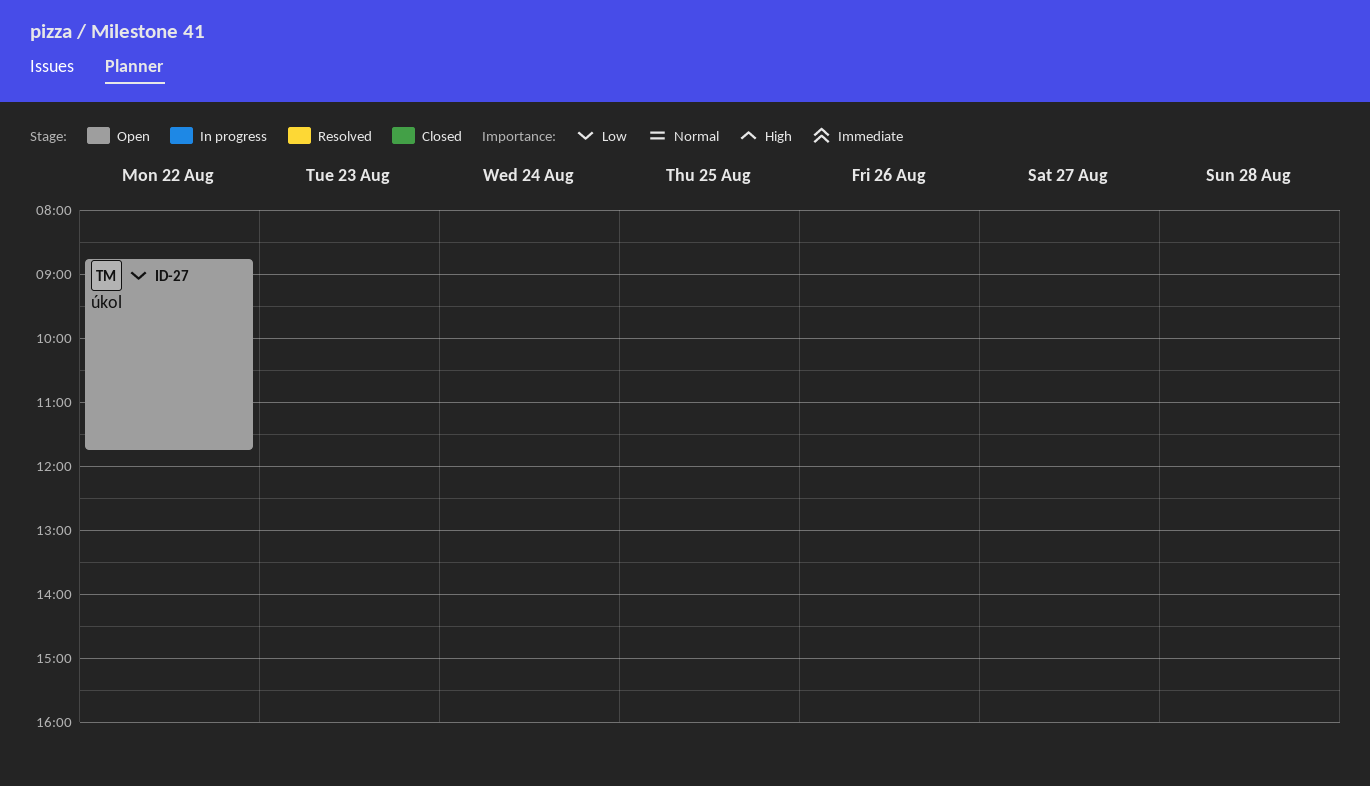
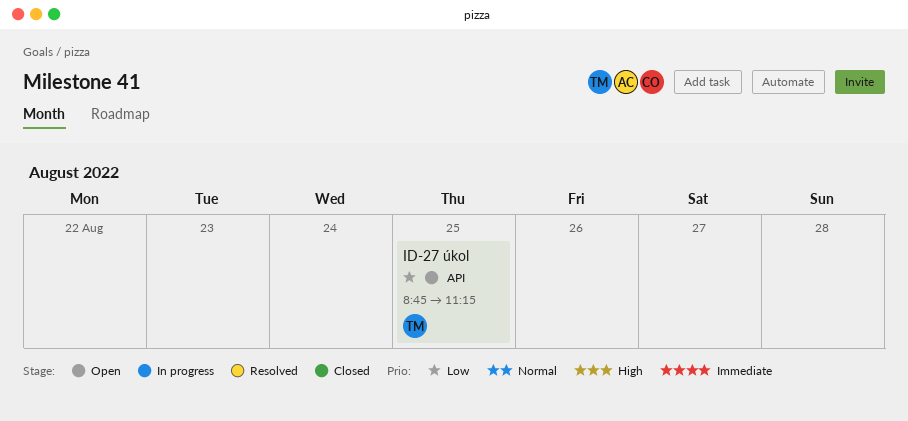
ID-27, day: Aug 22 -> Aug 25
ID-27, ends: 11:45 -> 11:15

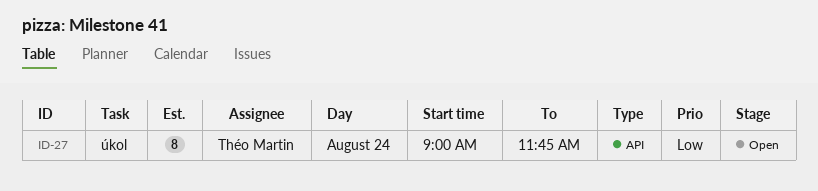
ID-27, day: Aug 25 -> Aug 24
ID-27, begins: 08:45 -> 09:00
ID-27, ends: 11:15 -> 11:45

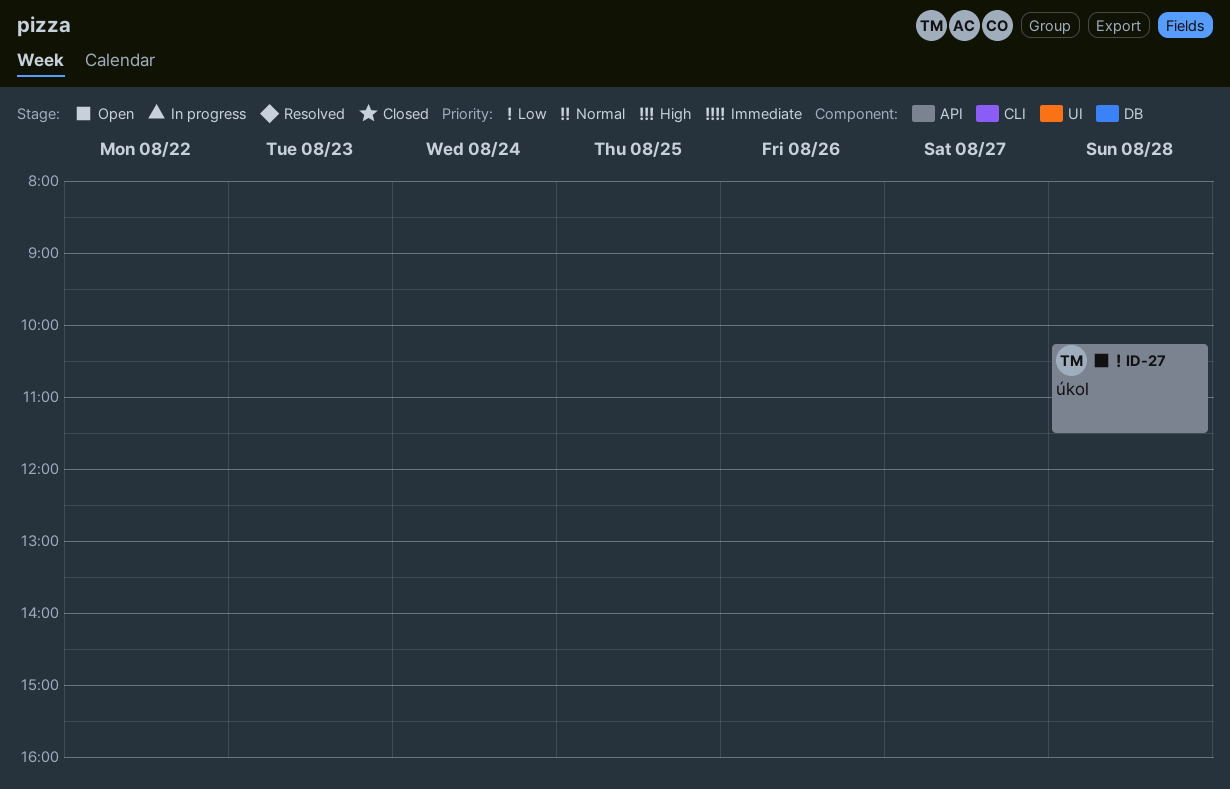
ID-27, day: Aug 24 -> Aug 28
ID-27, begins: 09:00 -> 10:15
ID-27, ends: 11:45 -> 11:30

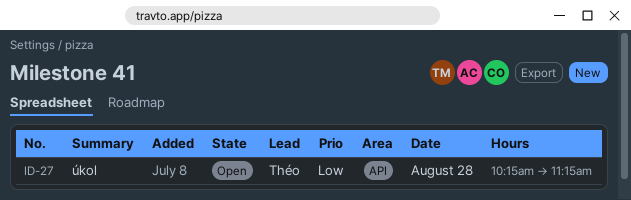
ID-27, ends: 11:30 -> 11:15

